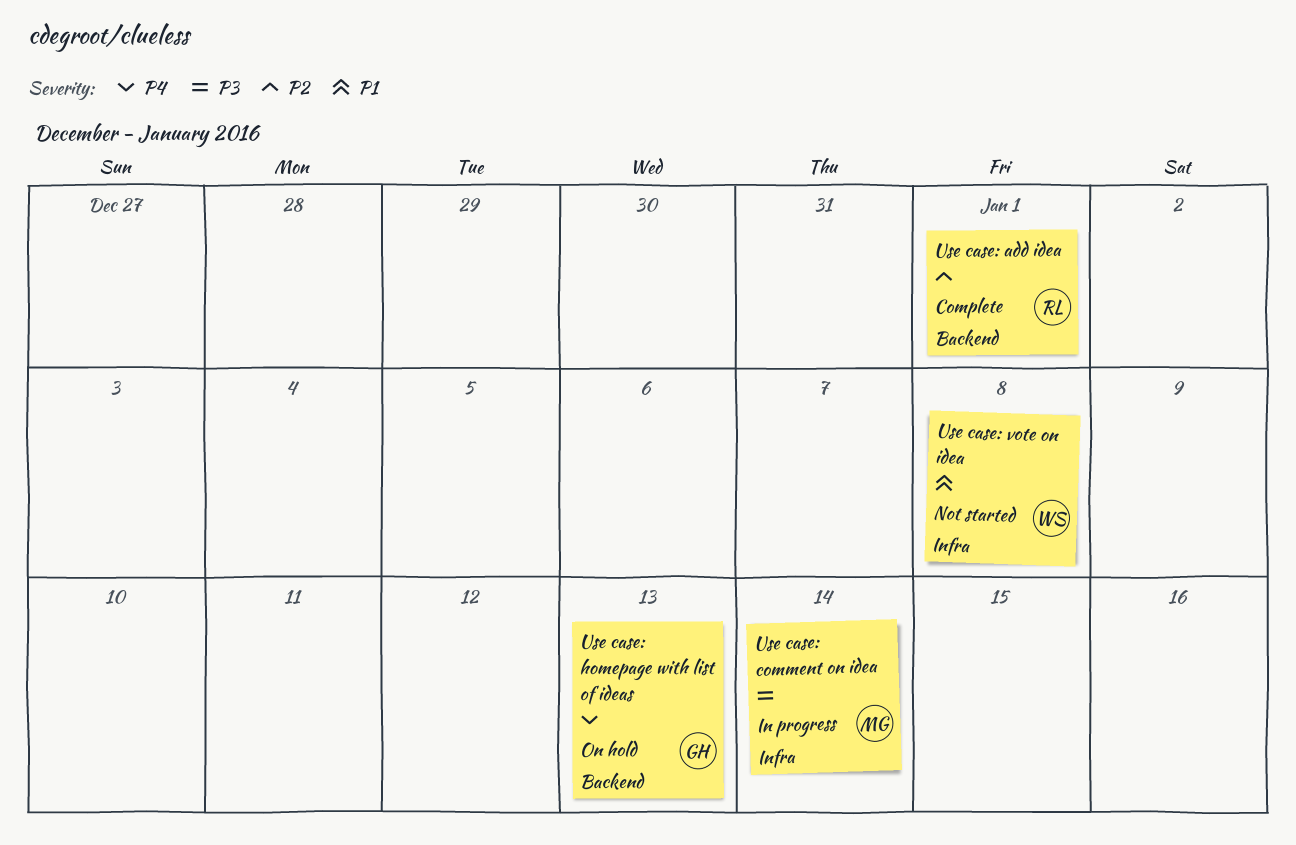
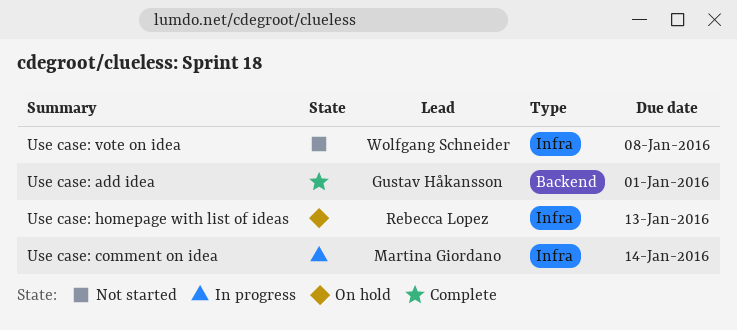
Use case: add idea, owner: Rebecca Lopez -> Gustav Håkansson
Use case: homepage with list of ideas, owner: Gustav Håkansson -> Rebecca Lopez
Use case: homepage with list of ideas, label: Backend -> Infra

